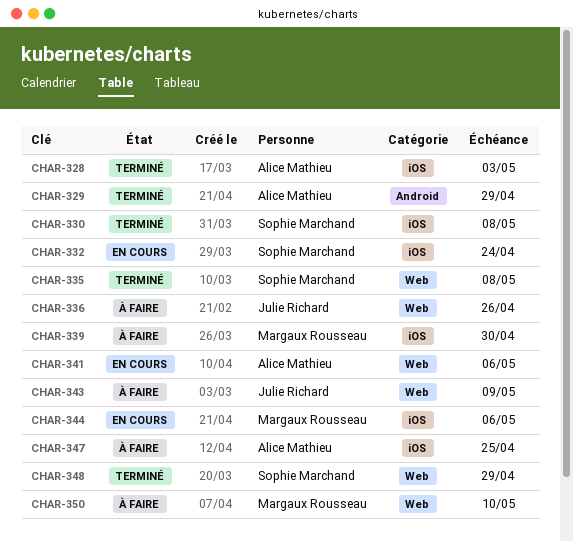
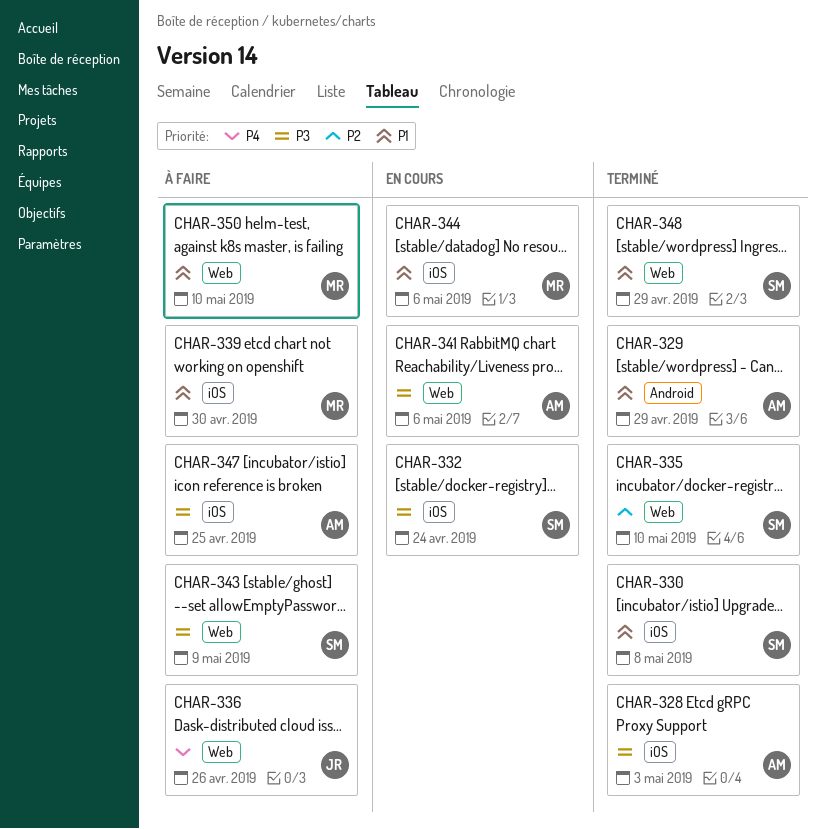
CHAR-335, due: May 8 -> May 10
CHAR-343, owner: Julie Richard -> Sophie Marchand

